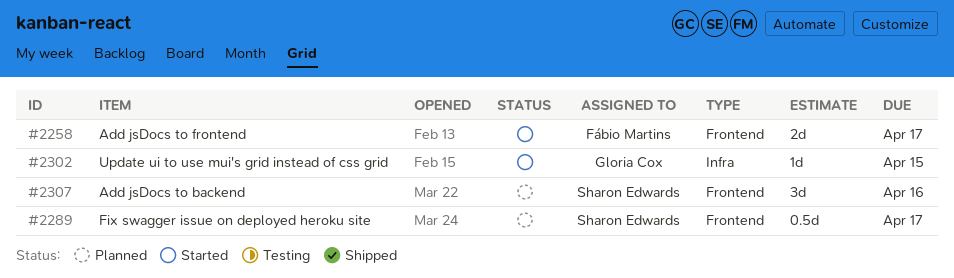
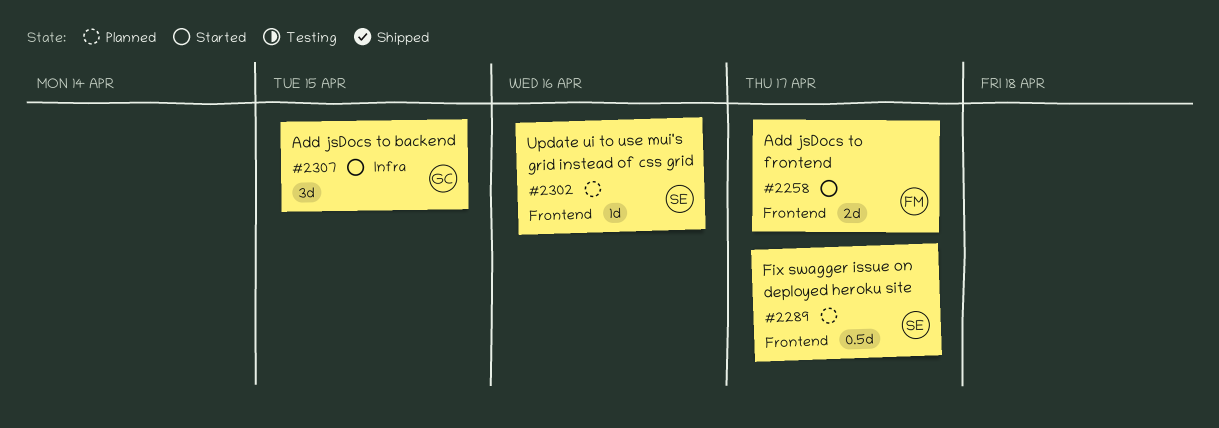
#2302, status: Started -> Planned
#2302, owner: Gloria Cox -> Sharon Edwards
#2302, label: Infra -> Frontend
#2302, due: Apr 15 -> Apr 16
#2307, status: Planned -> Started
#2307, owner: Sharon Edwards -> Gloria Cox
#2307, label: Frontend -> Infra
#2307, due: Apr 16 -> Apr 15

